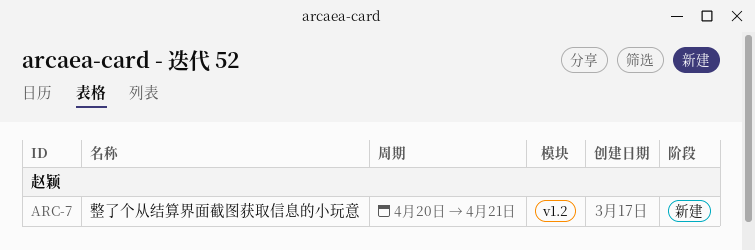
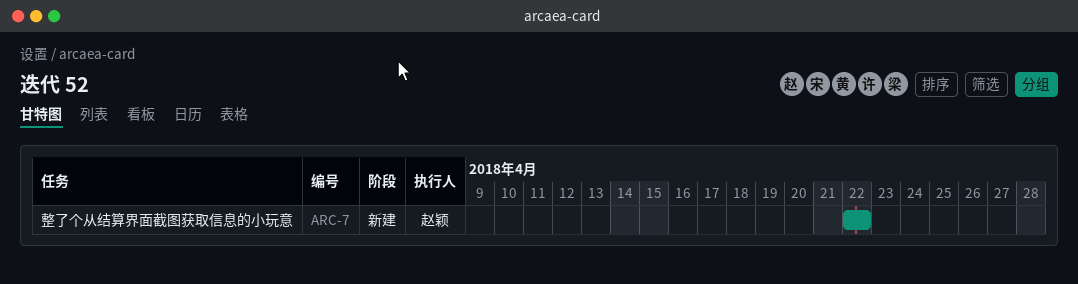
ARC-7, start: Apr 20 -> Apr 22
ARC-7, due: Apr 21 -> Apr 22

